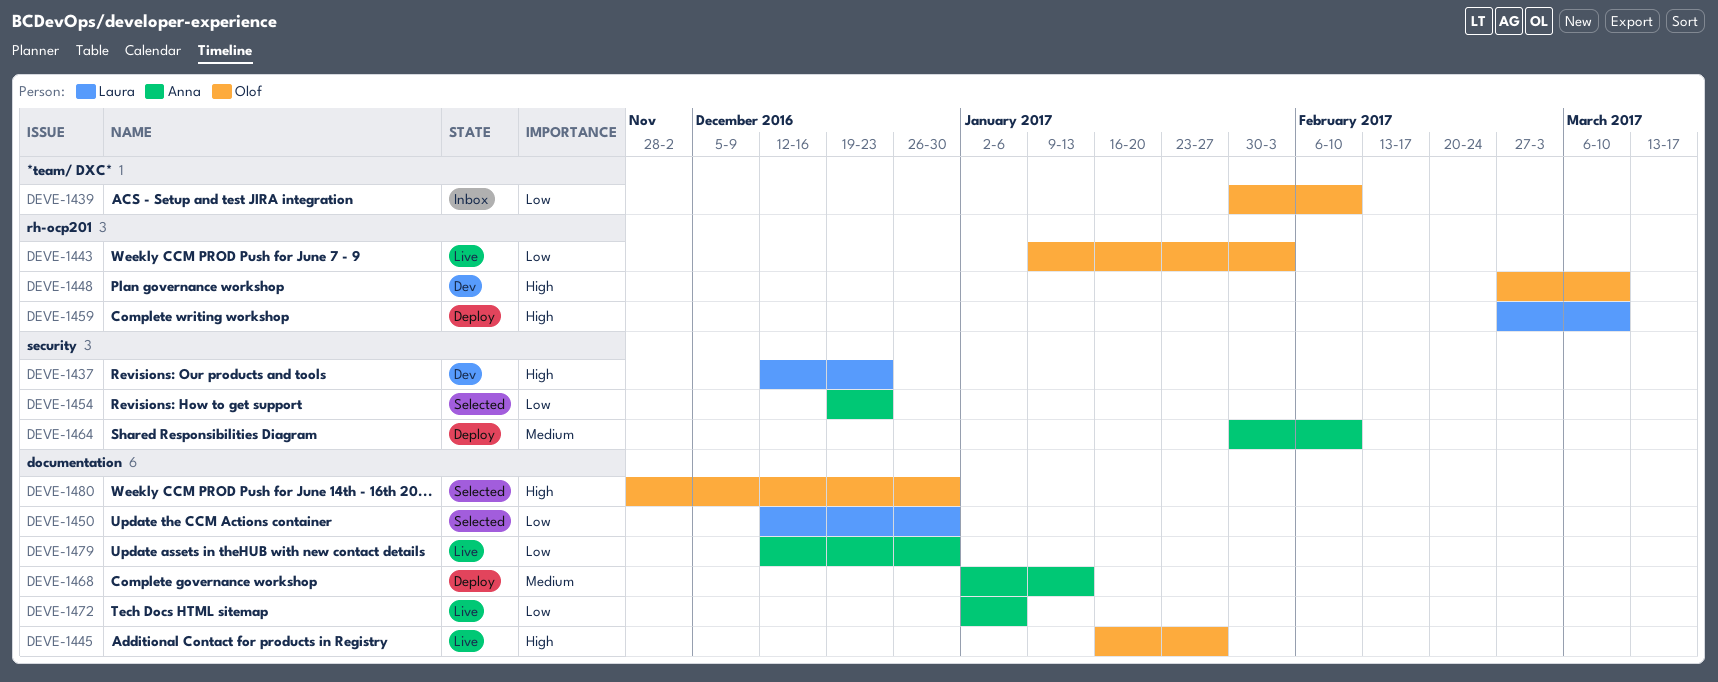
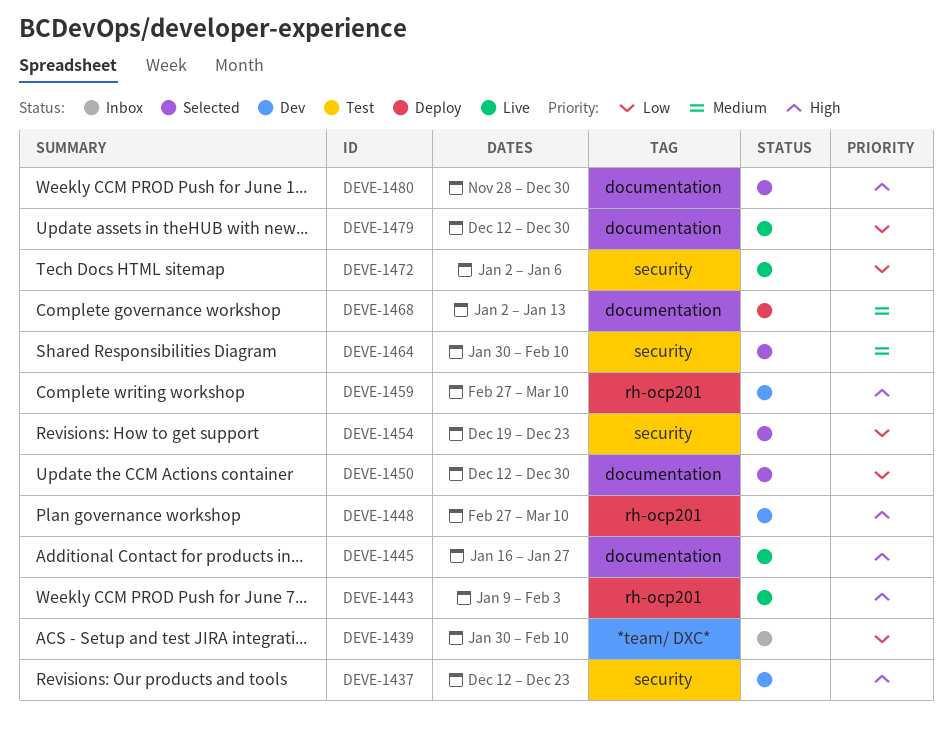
DEVE-1443, priority: Low -> High
DEVE-1459, status: Deploy -> Dev
DEVE-1464, status: Deploy -> Selected
DEVE-1472, label: documentation -> security

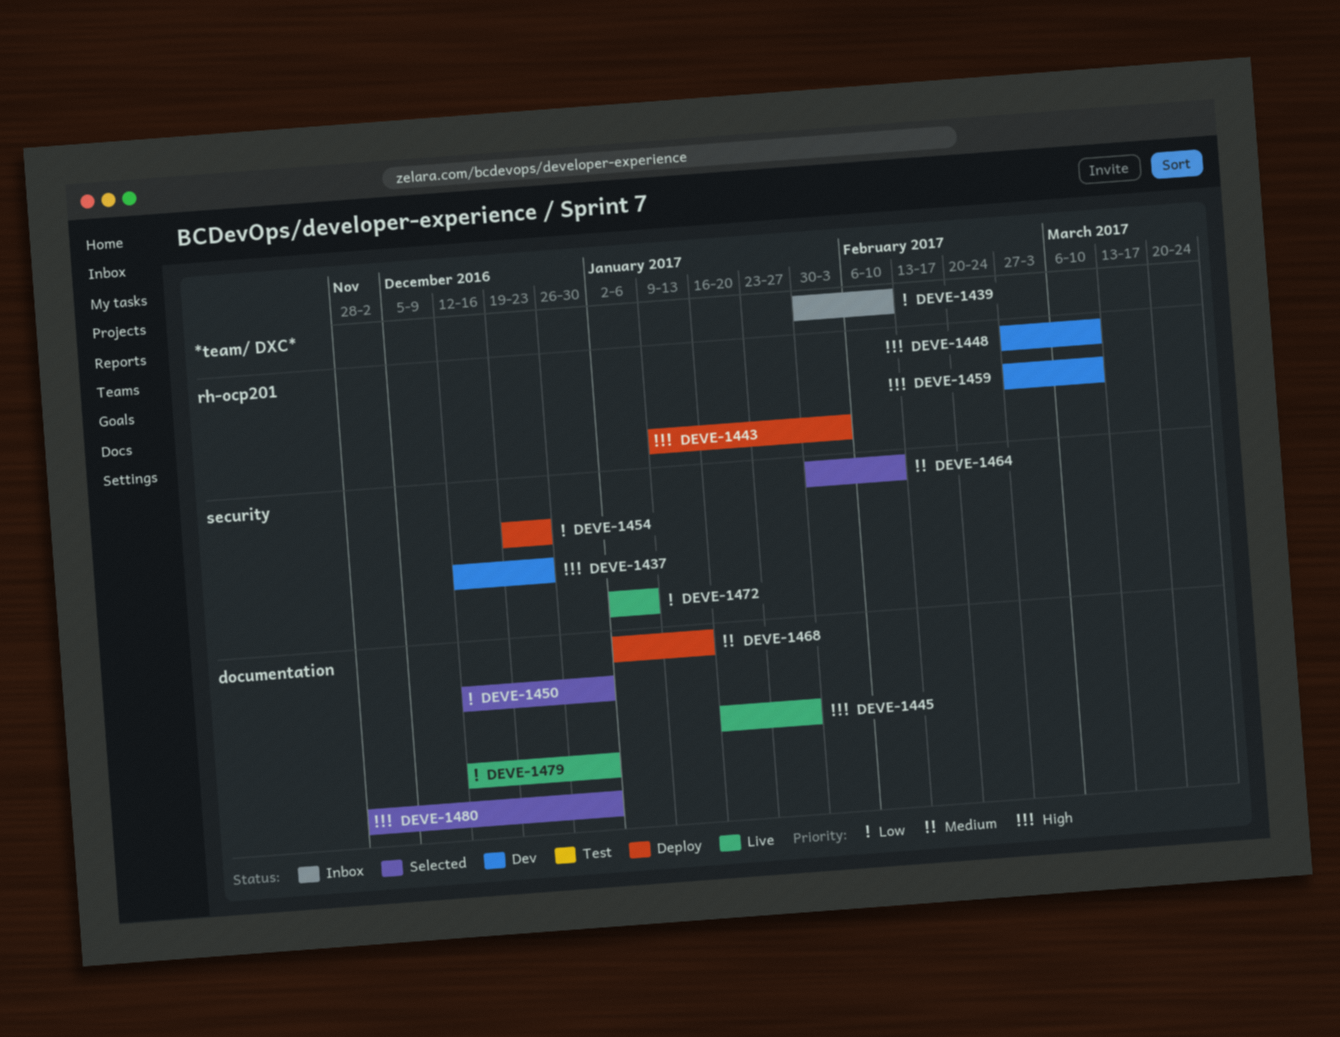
DEVE-1443, status: Live -> Deploy
DEVE-1454, status: Selected -> Deploy

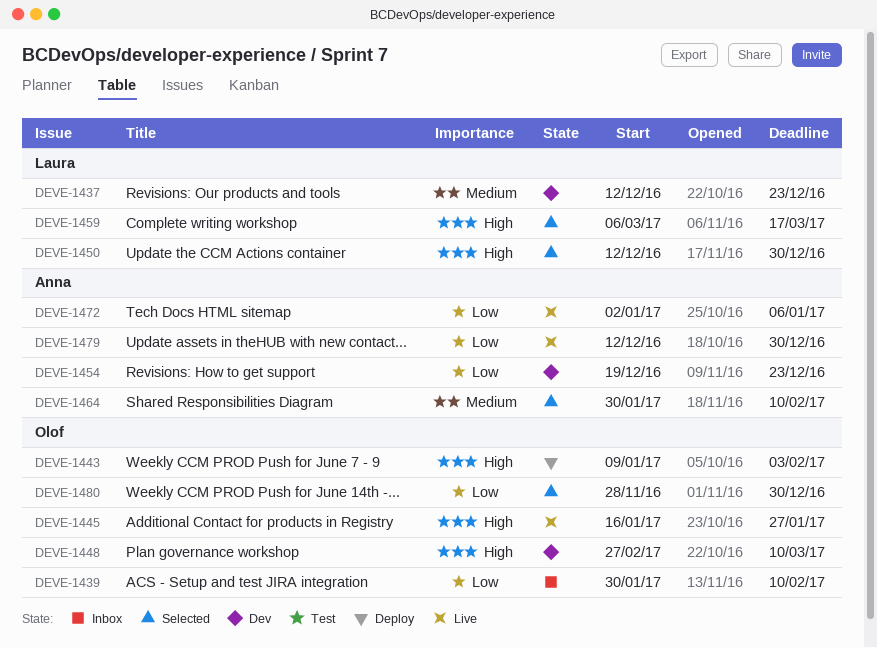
DEVE-1437, priority: High -> Medium
DEVE-1450, priority: Low -> High
DEVE-1454, status: Deploy -> Dev
DEVE-1459, status: Dev -> Selected
DEVE-1459, start: Feb 27 -> Mar 6
DEVE-1459, due: Mar 10 -> Mar 17
DEVE-1468: present -> none
DEVE-1480, priority: High -> Low

